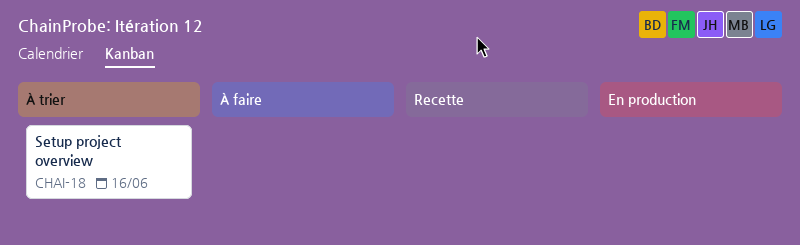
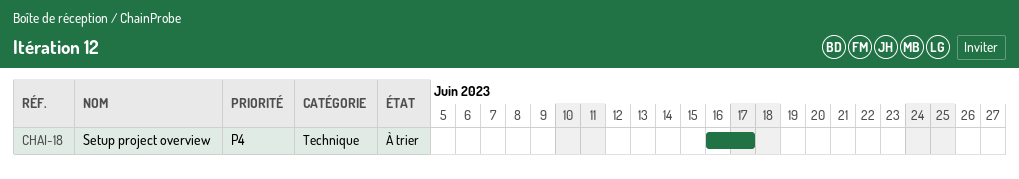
CHAI-18, due: Jun 16 -> Jun 17

